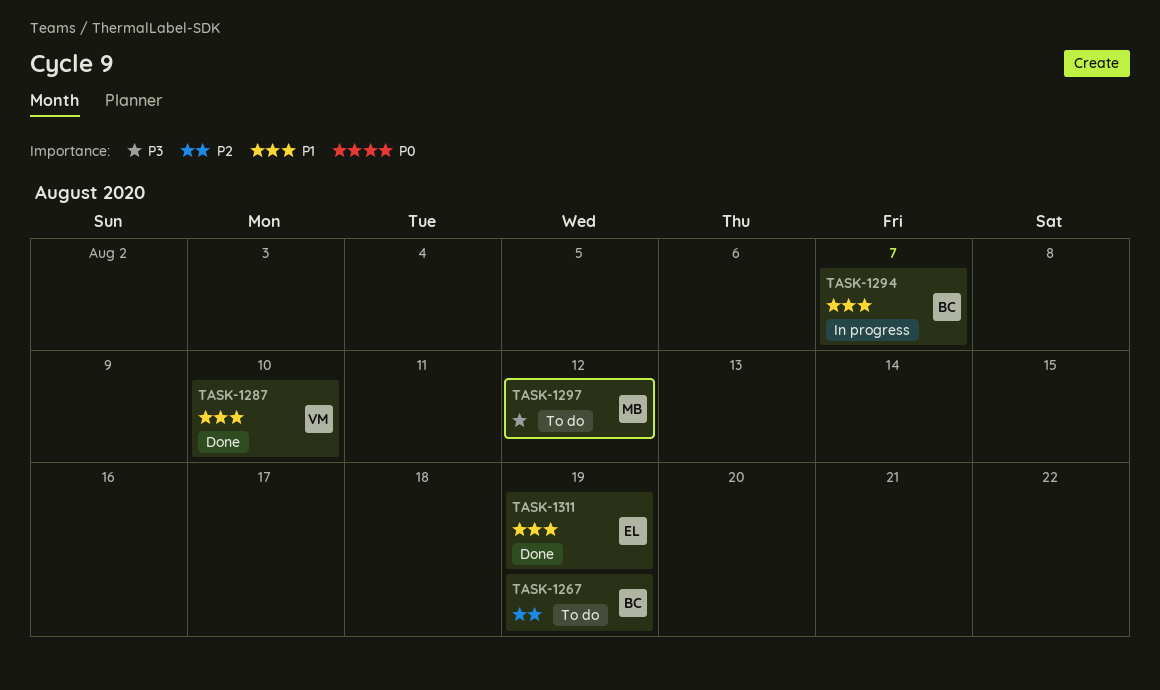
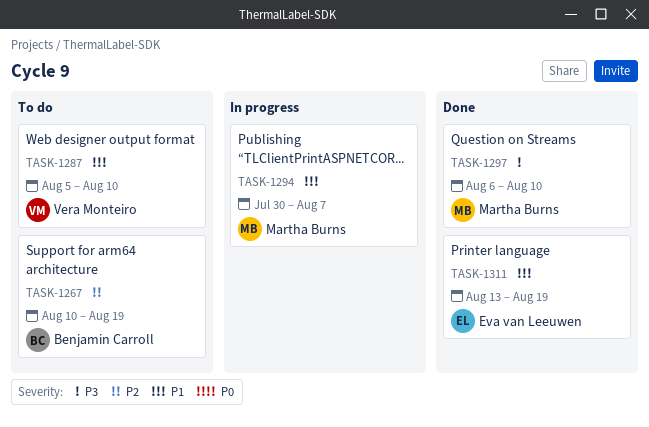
TASK-1287, status: Done -> To do
TASK-1294, owner: Benjamin Carroll -> Martha Burns
TASK-1297, status: To do -> Done
TASK-1297, due: Aug 12 -> Aug 10

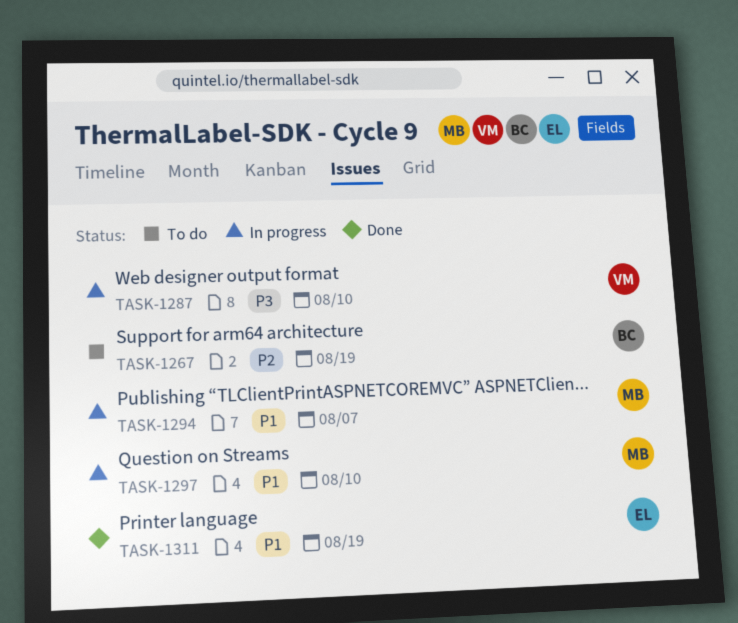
TASK-1287, status: To do -> In progress
TASK-1287, priority: P1 -> P3
TASK-1297, status: Done -> In progress
TASK-1297, priority: P3 -> P1

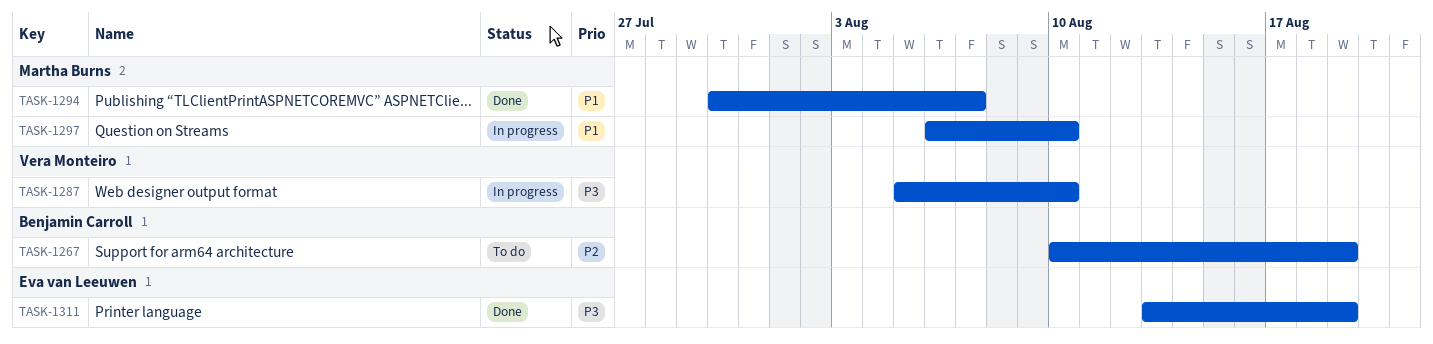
TASK-1294, status: In progress -> Done
TASK-1311, priority: P1 -> P3

